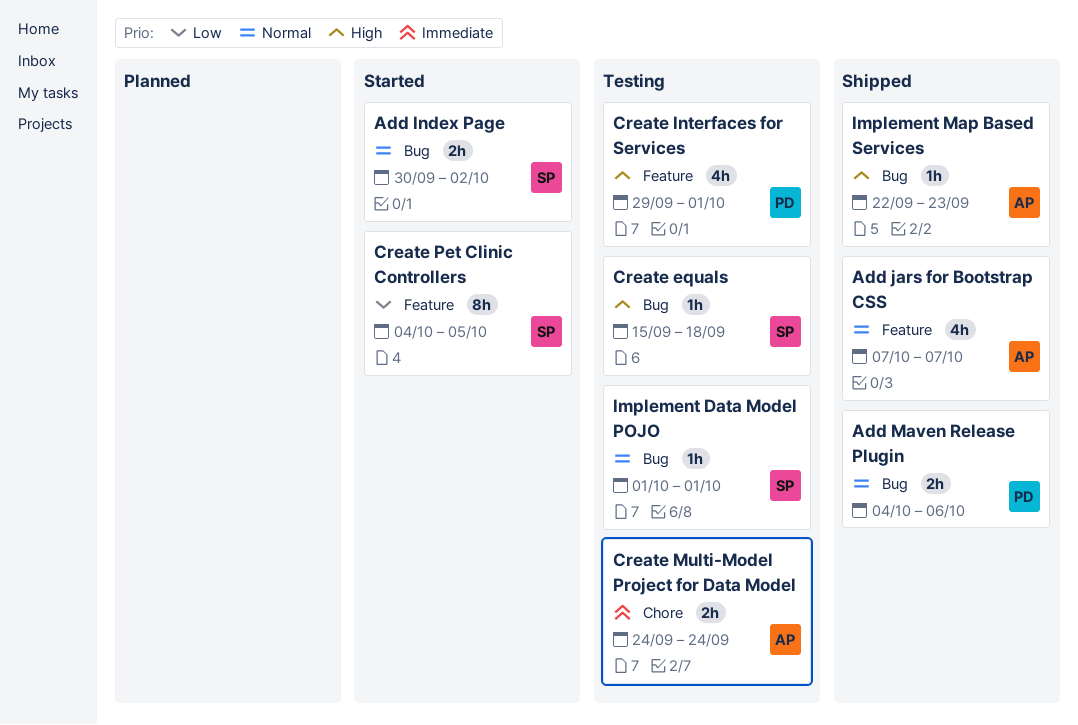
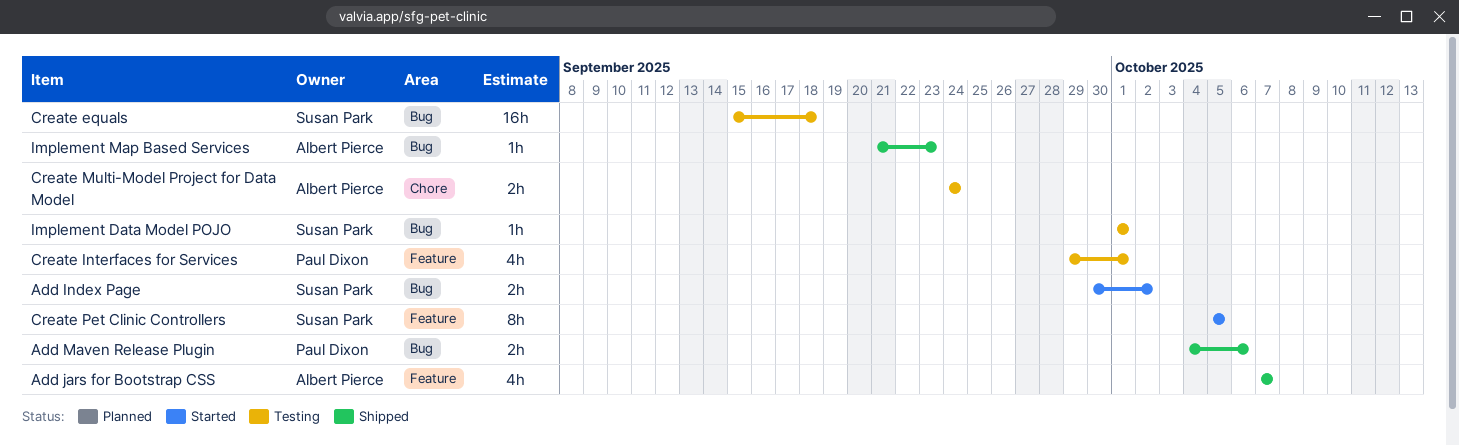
Create equals, estimate: 1h -> 16h
Create Pet Clinic Controllers, start: Oct 4 -> Oct 5
Implement Map Based Services, start: Sep 22 -> Sep 21

